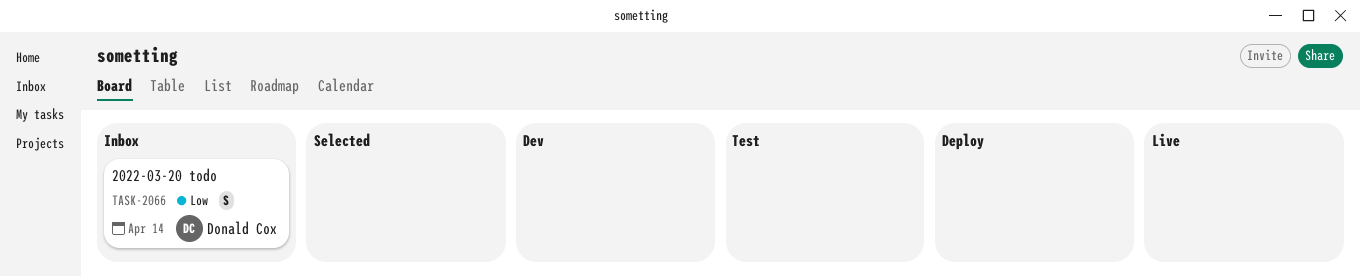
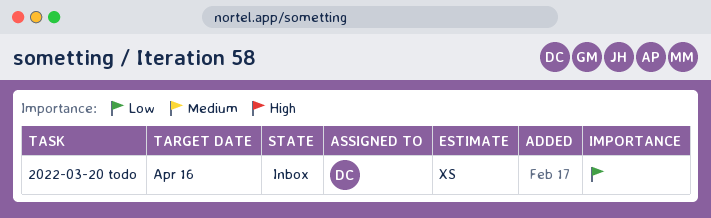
2022-03-20 todo, estimate: S -> XS
2022-03-20 todo, due: Apr 14 -> Apr 16

